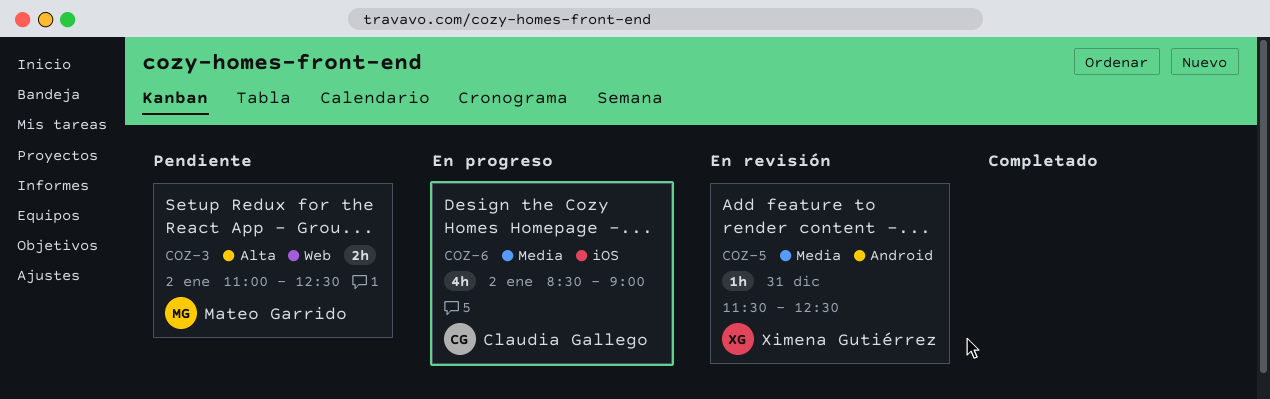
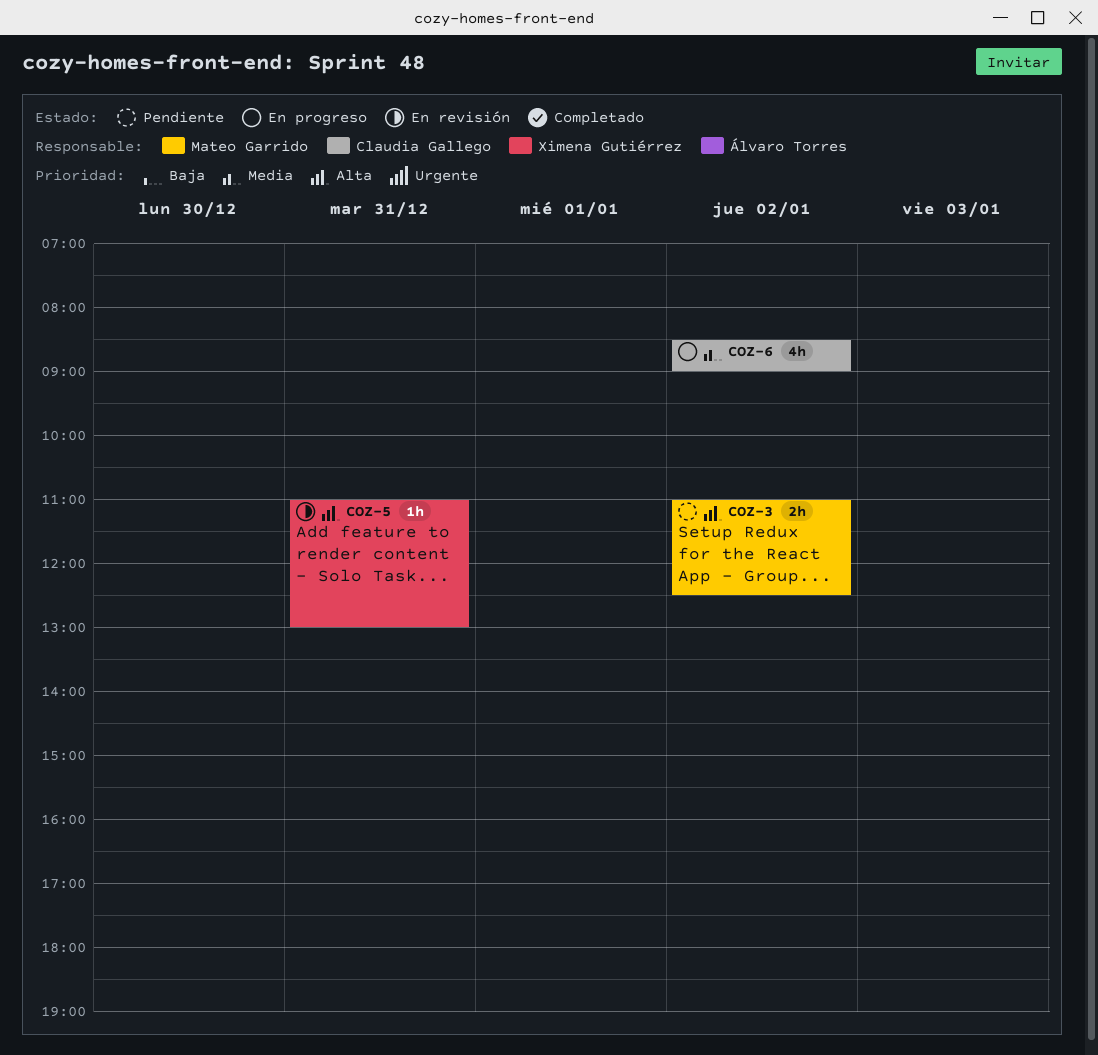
COZ-5, priority: Media -> Alta
COZ-5, begins: 11:30 -> 11:00
COZ-5, ends: 12:30 -> 13:00

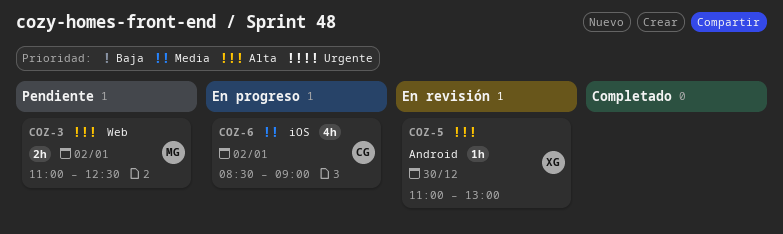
COZ-5, day: Dec 31 -> Dec 30

